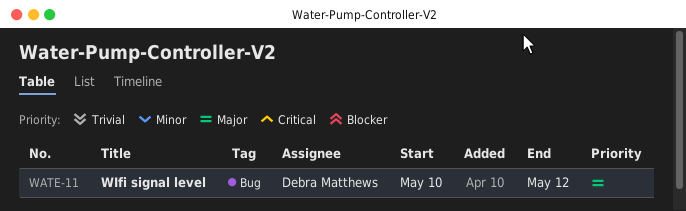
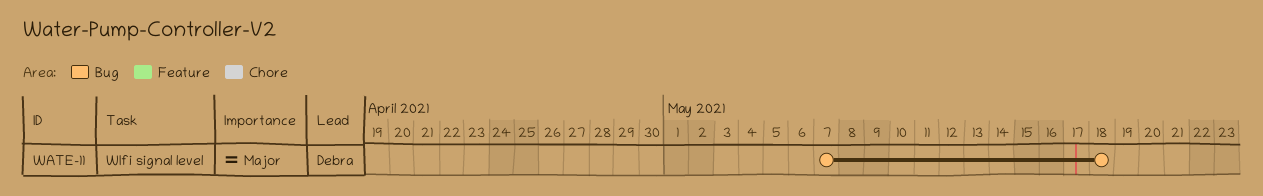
WATE-11, start: May 10 -> May 7
WATE-11, due: May 12 -> May 18

